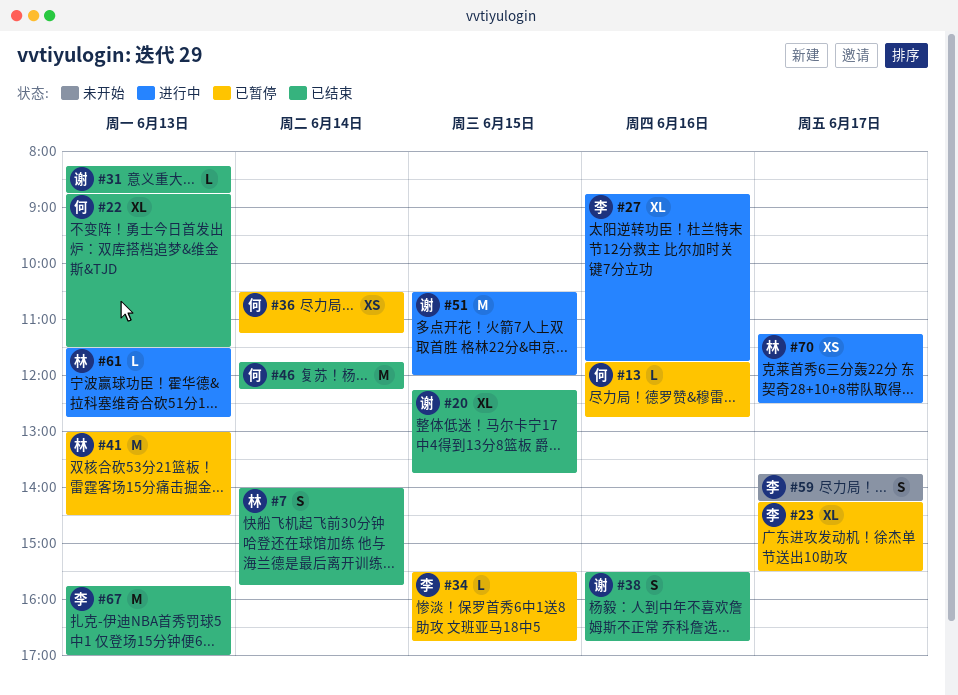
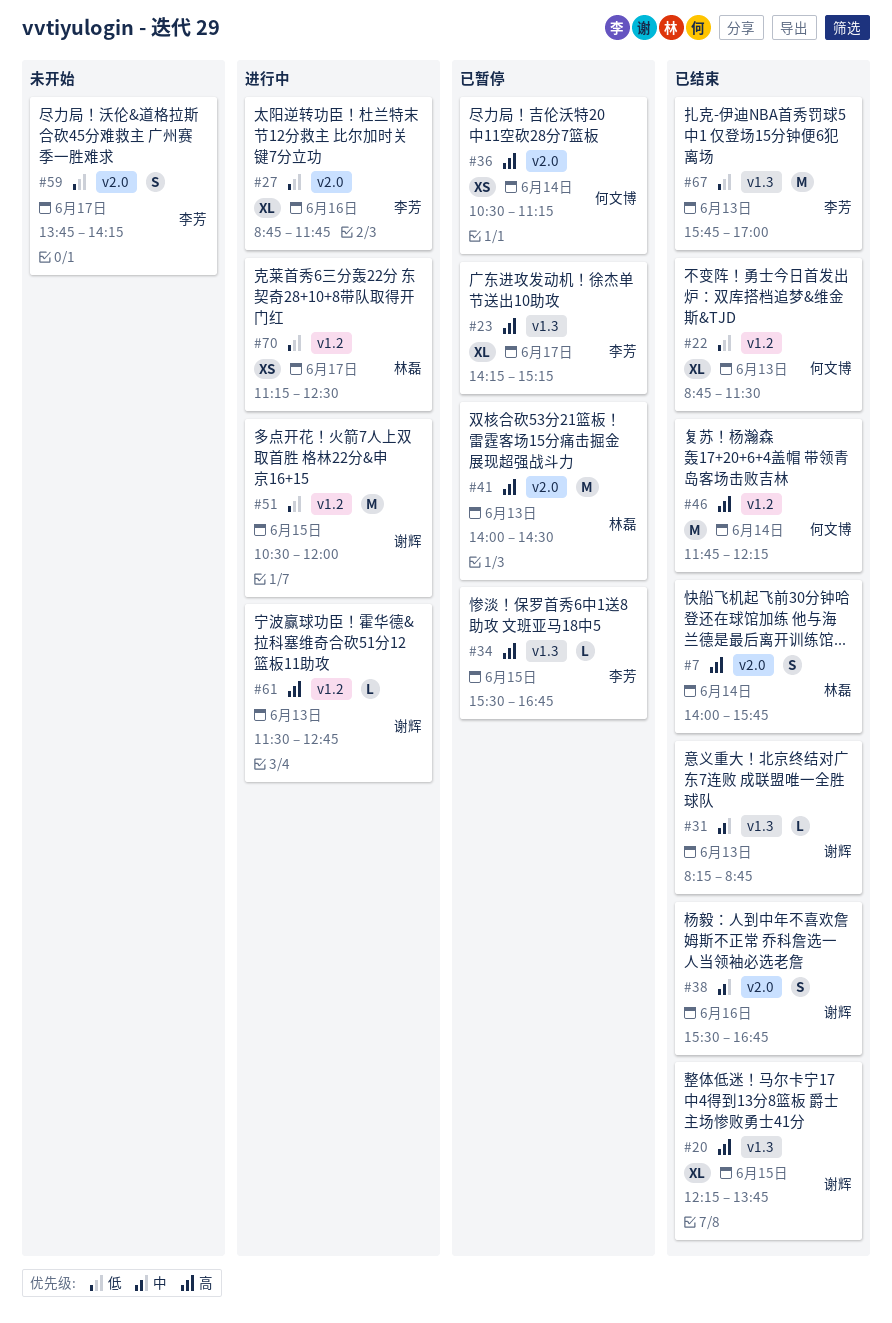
#13: present -> none
#23, ends: 15:30 -> 15:15
#41, begins: 13:00 -> 14:00
#61, owner: 林磊 -> 谢辉

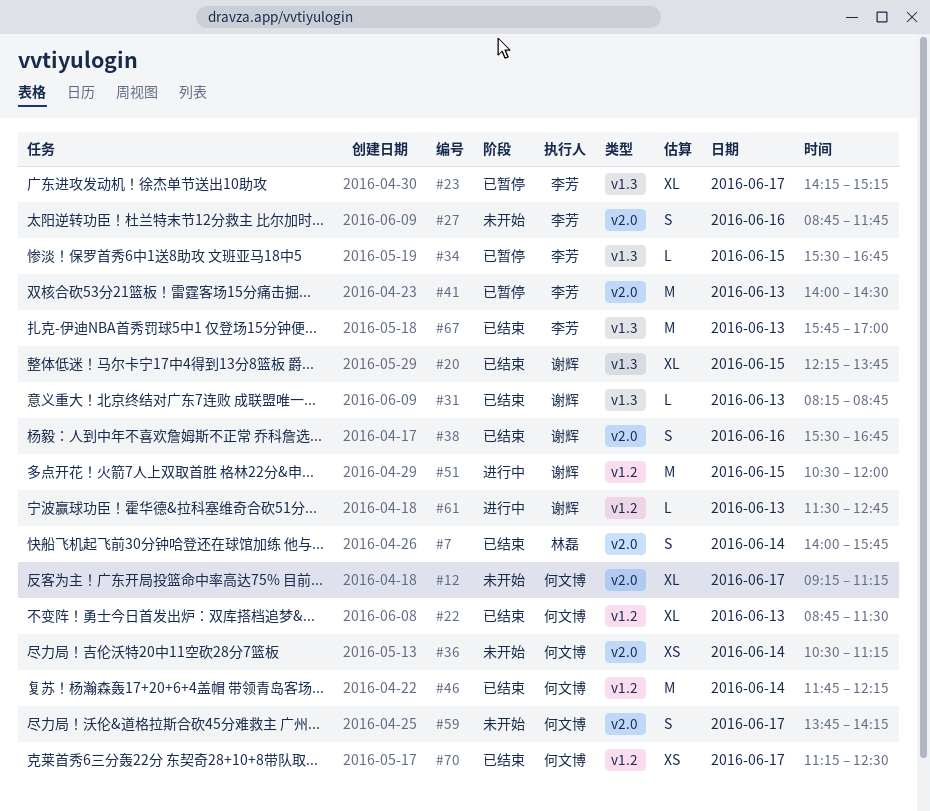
#12: none -> present
#27, status: 进行中 -> 未开始
#27, estimate: XL -> S
#36, status: 已暂停 -> 未开始
#41, owner: 林磊 -> 李芳
#59, owner: 李芳 -> 何文博
#70, status: 进行中 -> 已结束
#70, owner: 林磊 -> 何文博

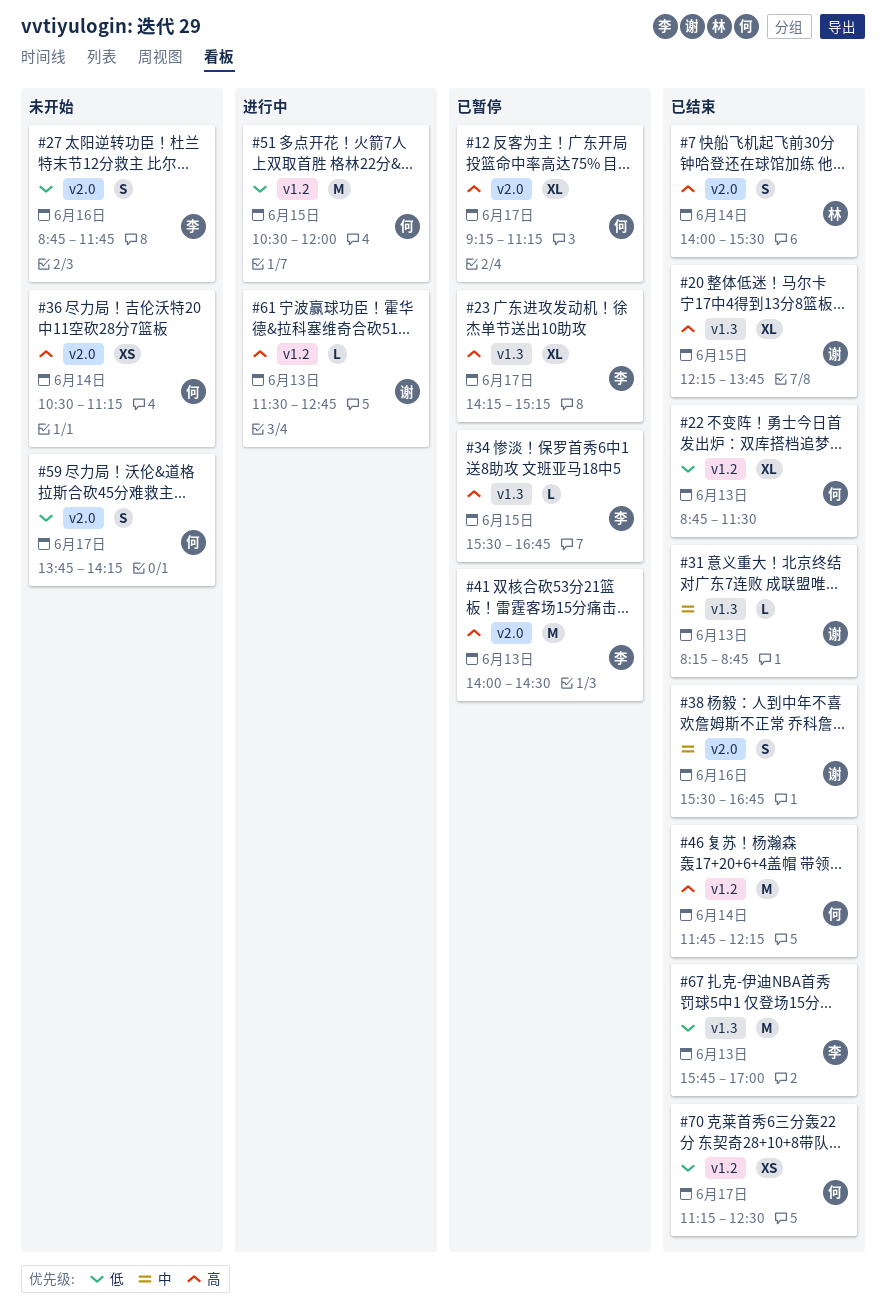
#7, ends: 15:45 -> 15:30
#12, status: 未开始 -> 已暂停
#51, owner: 谢辉 -> 何文博

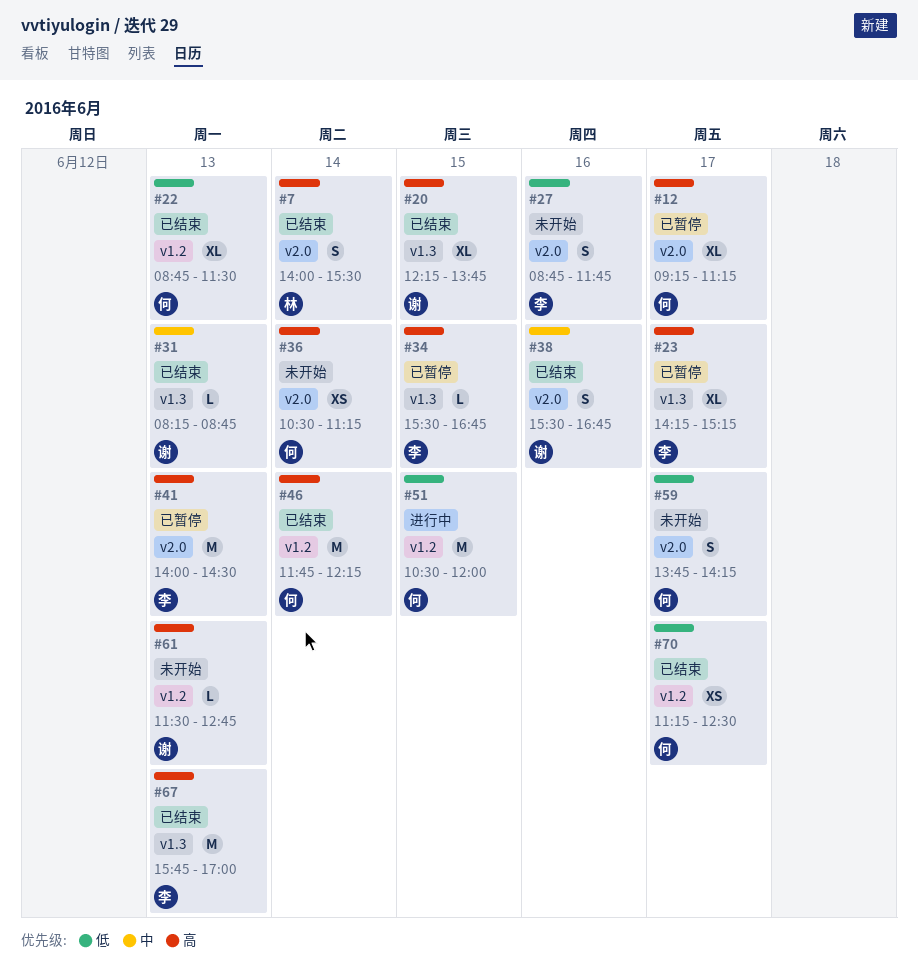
#61, status: 进行中 -> 未开始
#67, priority: 低 -> 高

